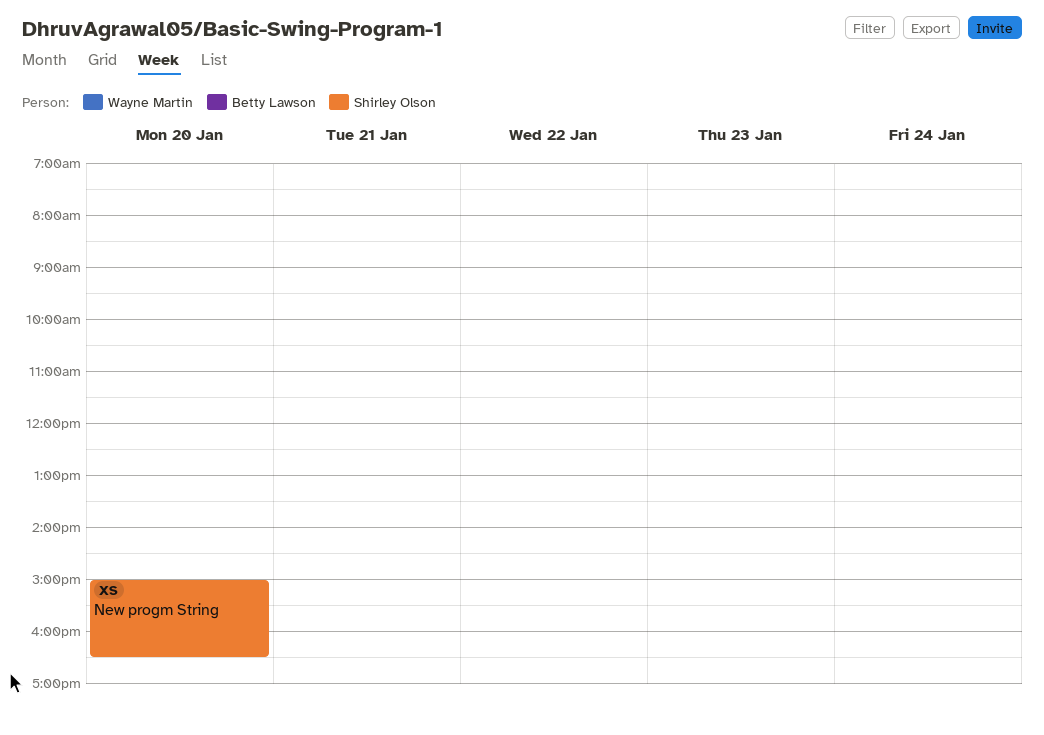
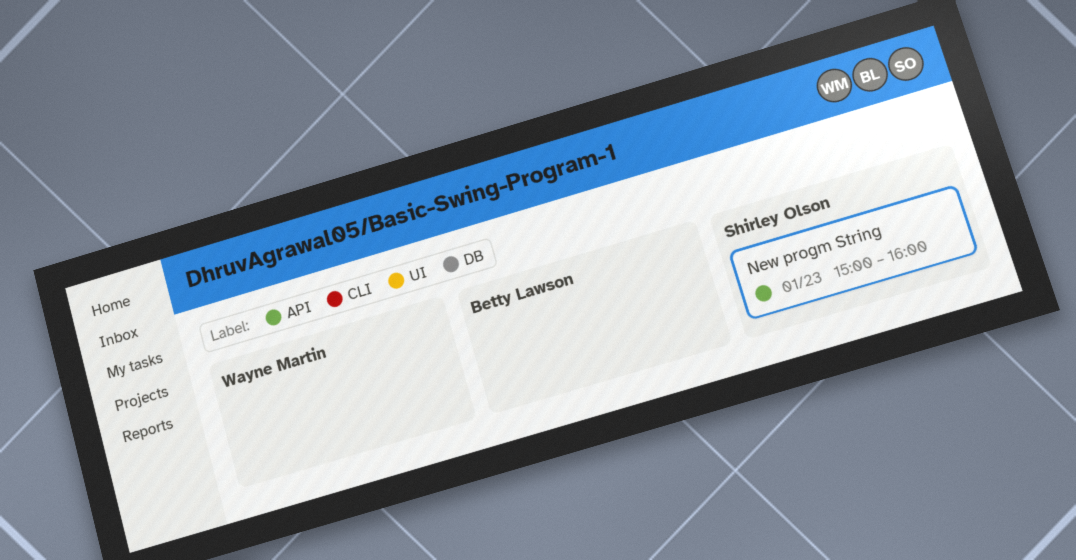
New progm String, day: Jan 20 -> Jan 23
New progm String, ends: 16:30 -> 16:00

